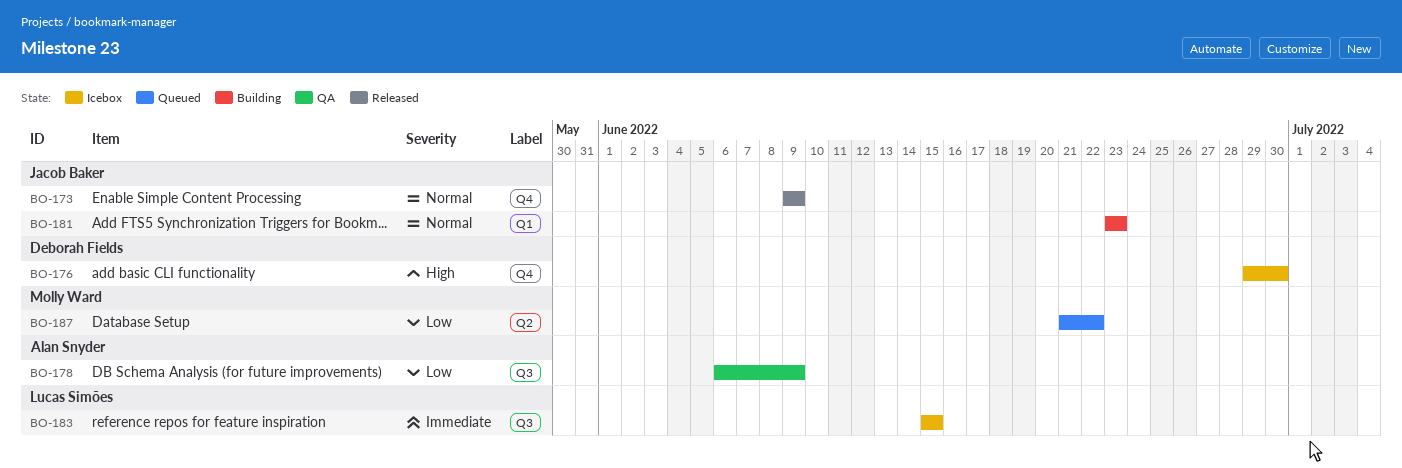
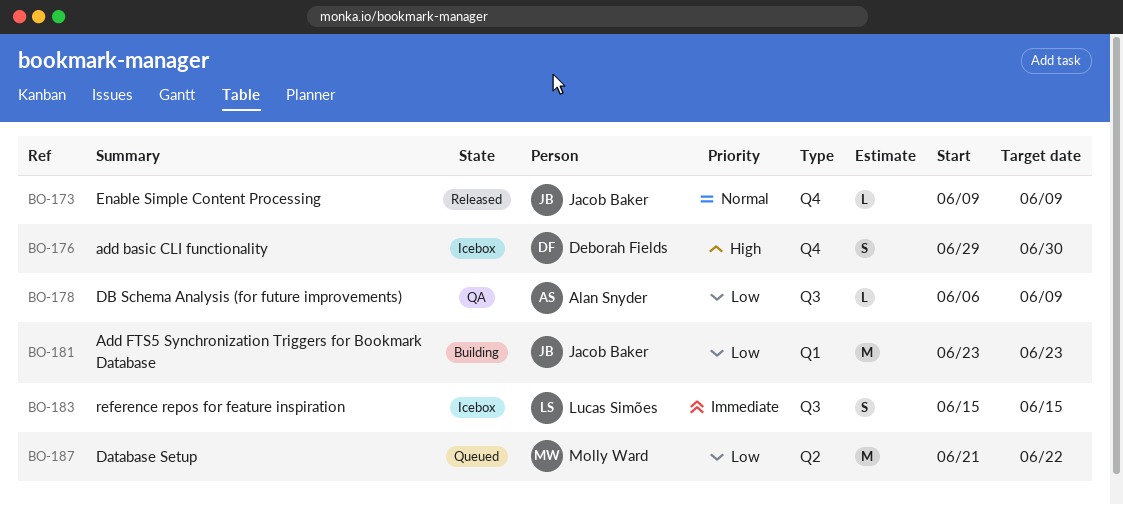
BO-181, priority: Normal -> Low

